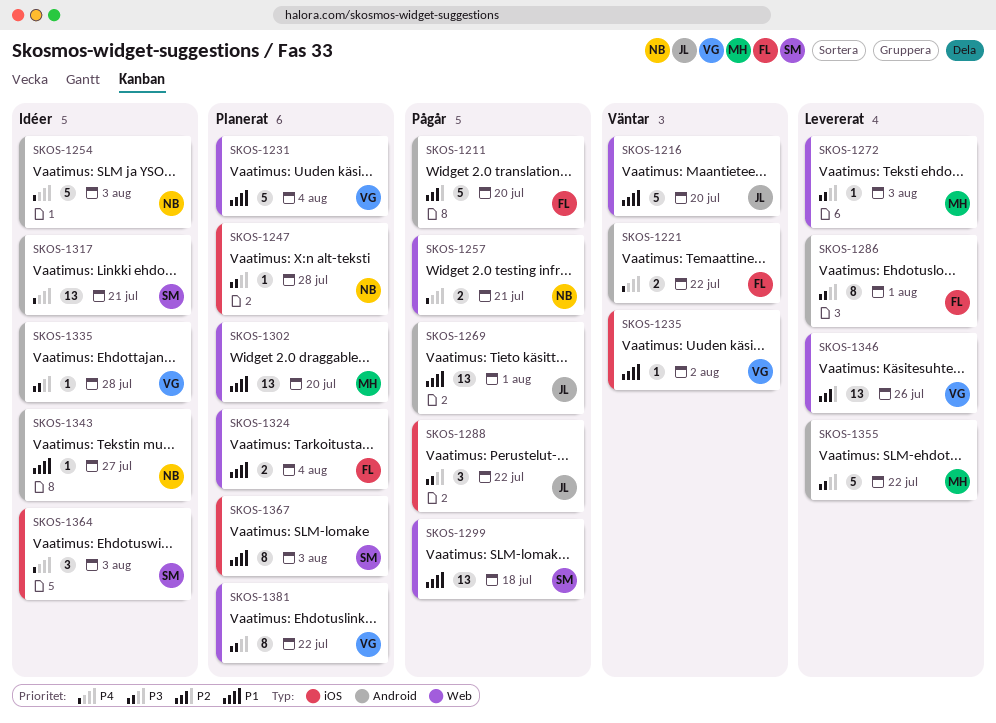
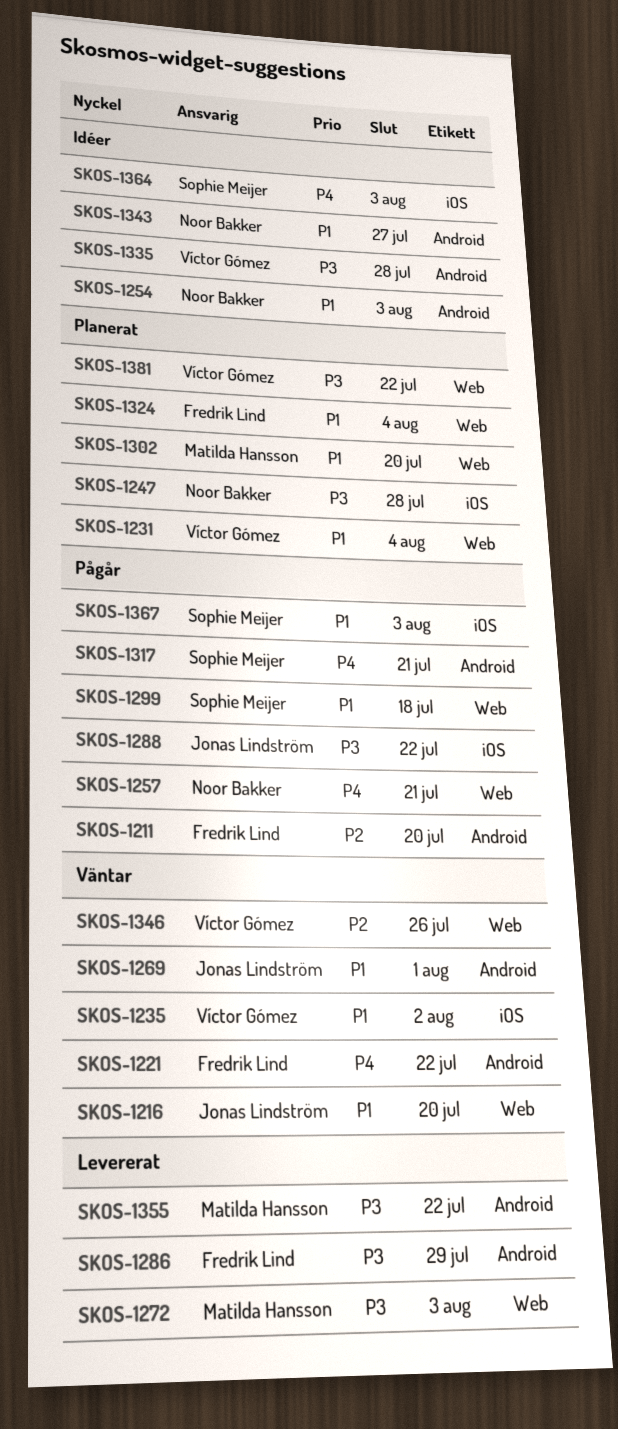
SKOS-1254, priority: P4 -> P1
SKOS-1269, status: Pågår -> Väntar
SKOS-1286, due: Aug 1 -> Jul 29
SKOS-1317, status: Idéer -> Pågår
SKOS-1346, status: Levererat -> Väntar
SKOS-1367, status: Planerat -> Pågår

